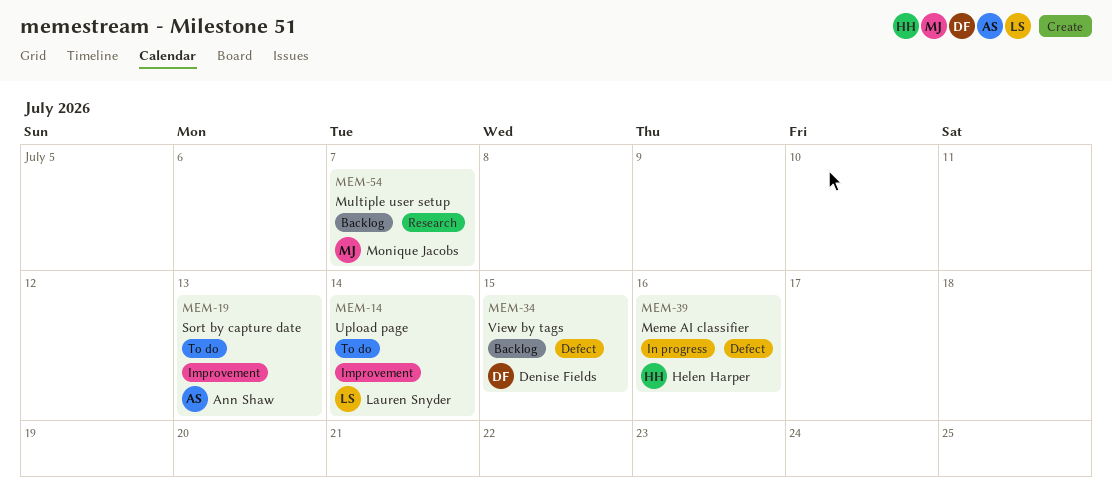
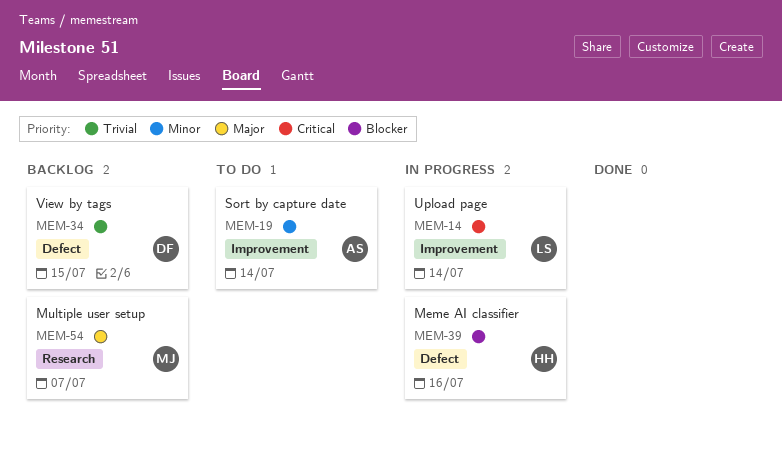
MEM-14, status: To do -> In progress
MEM-19, due: Jul 13 -> Jul 14

